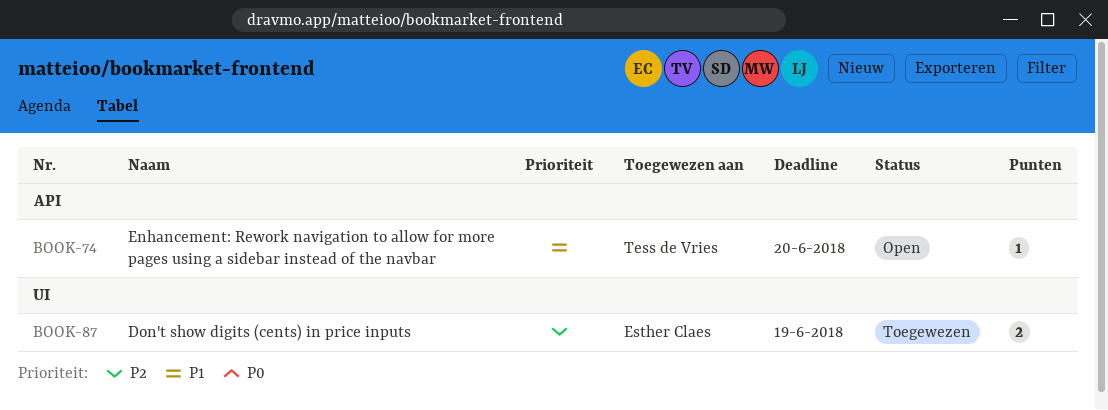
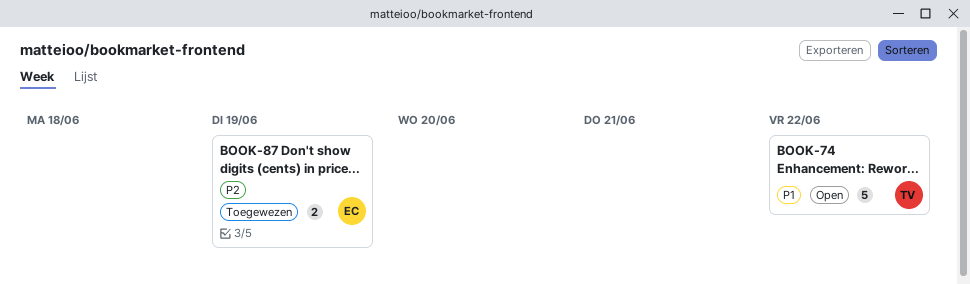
BOOK-74, estimate: 1 -> 5
BOOK-74, due: Jun 20 -> Jun 22

